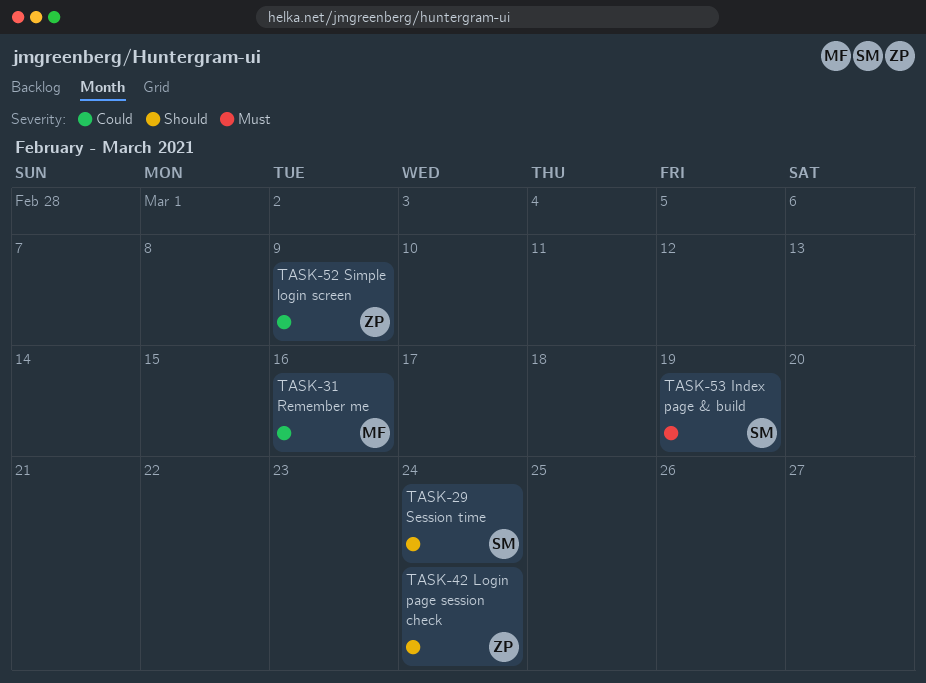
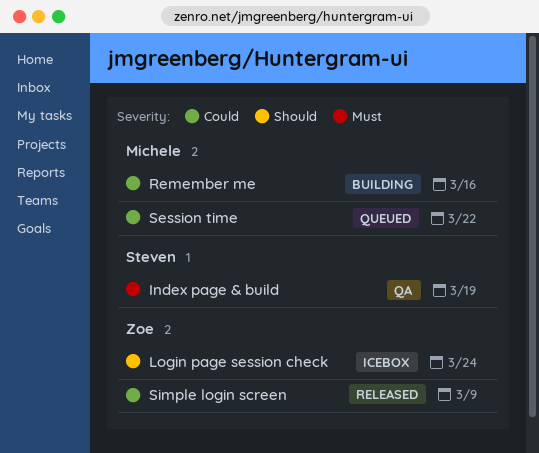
Session time, owner: Steven -> Michele
Session time, priority: Should -> Could
Session time, due: Mar 24 -> Mar 22

